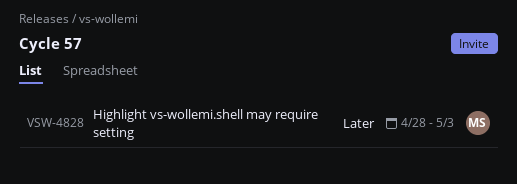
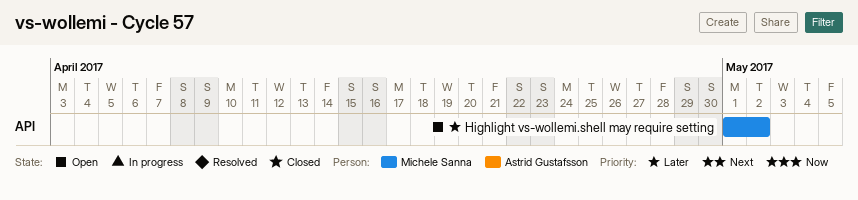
Highlight vs-wollemi.shell may require setting, start: Apr 28 -> May 1
Highlight vs-wollemi.shell may require setting, due: May 3 -> May 2

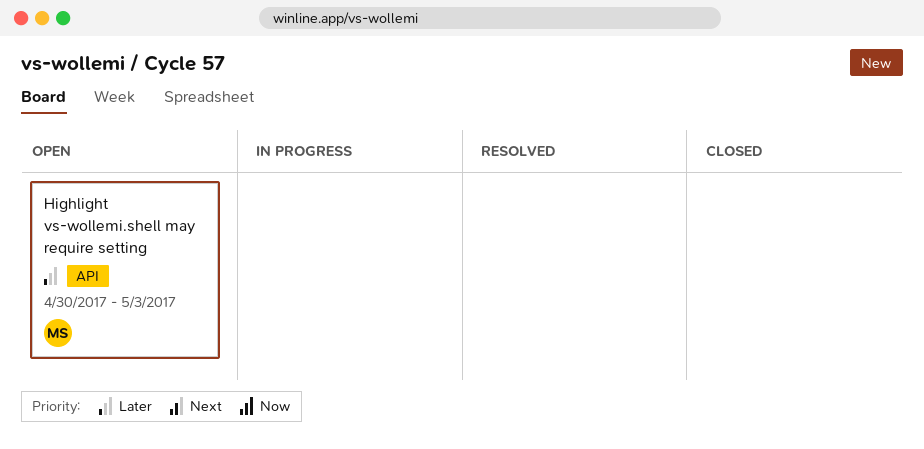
Highlight vs-wollemi.shell may require setting, start: May 1 -> Apr 30
Highlight vs-wollemi.shell may require setting, due: May 2 -> May 3

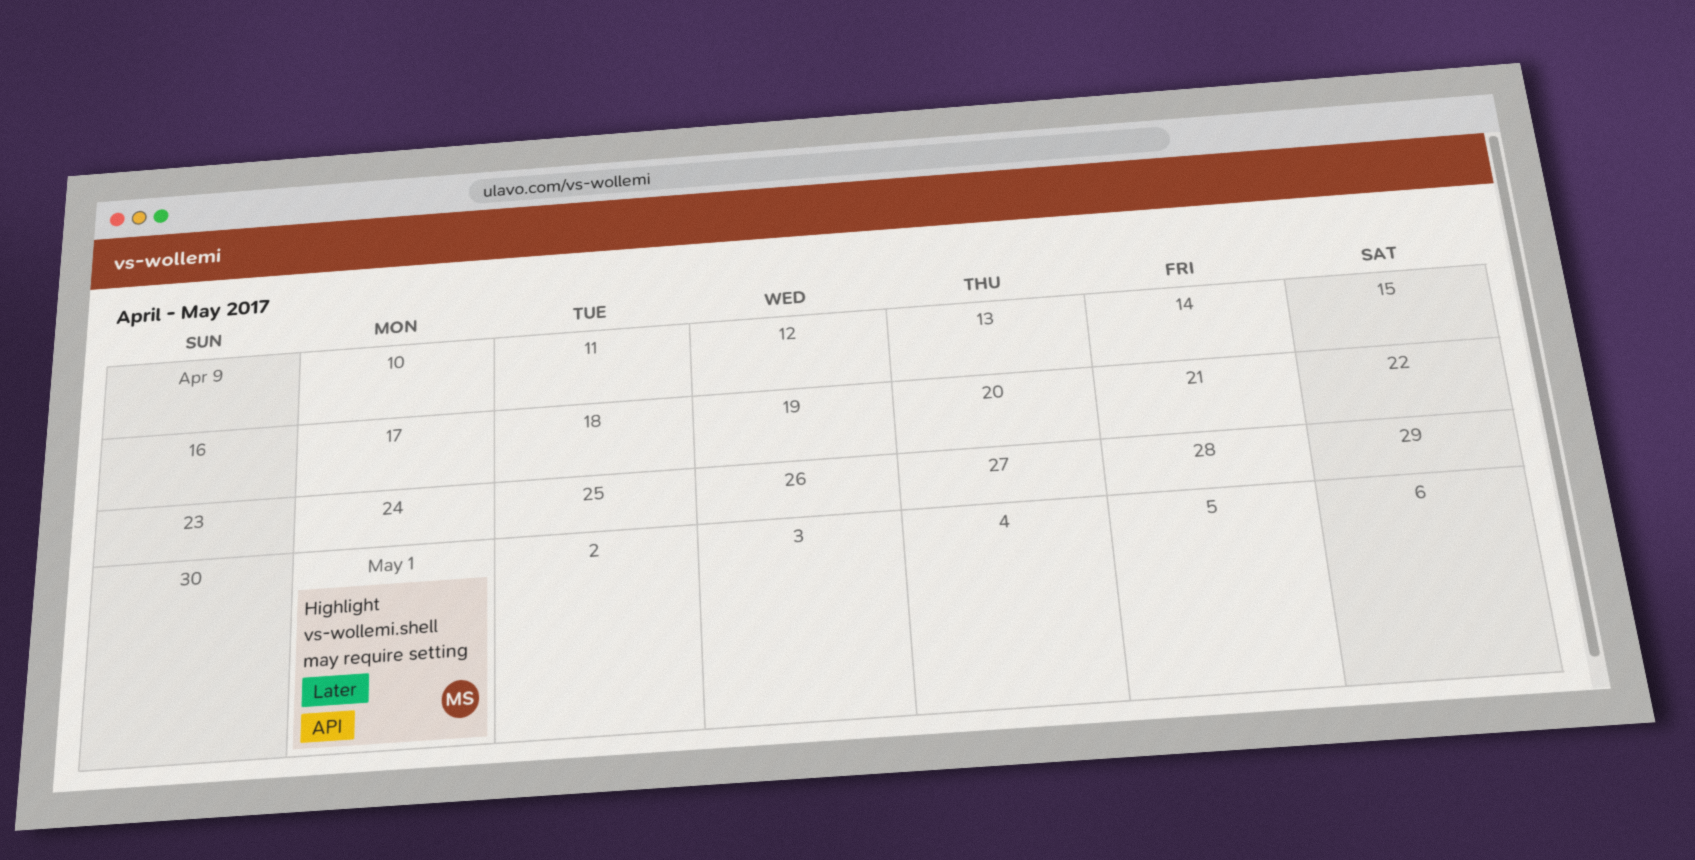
Highlight vs-wollemi.shell may require setting, due: May 3 -> May 1

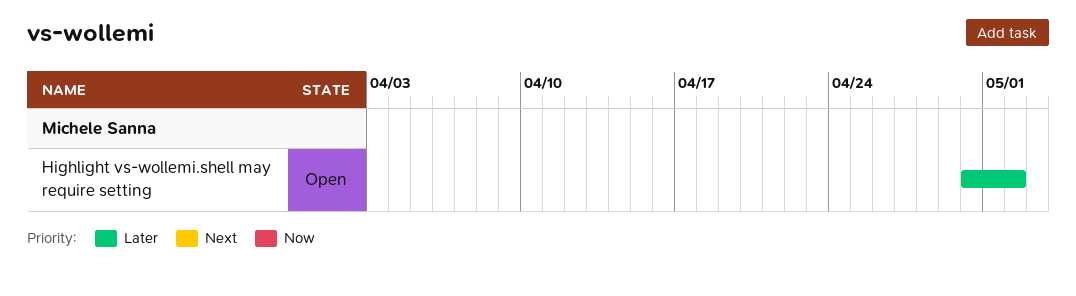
Highlight vs-wollemi.shell may require setting, due: May 1 -> May 2

